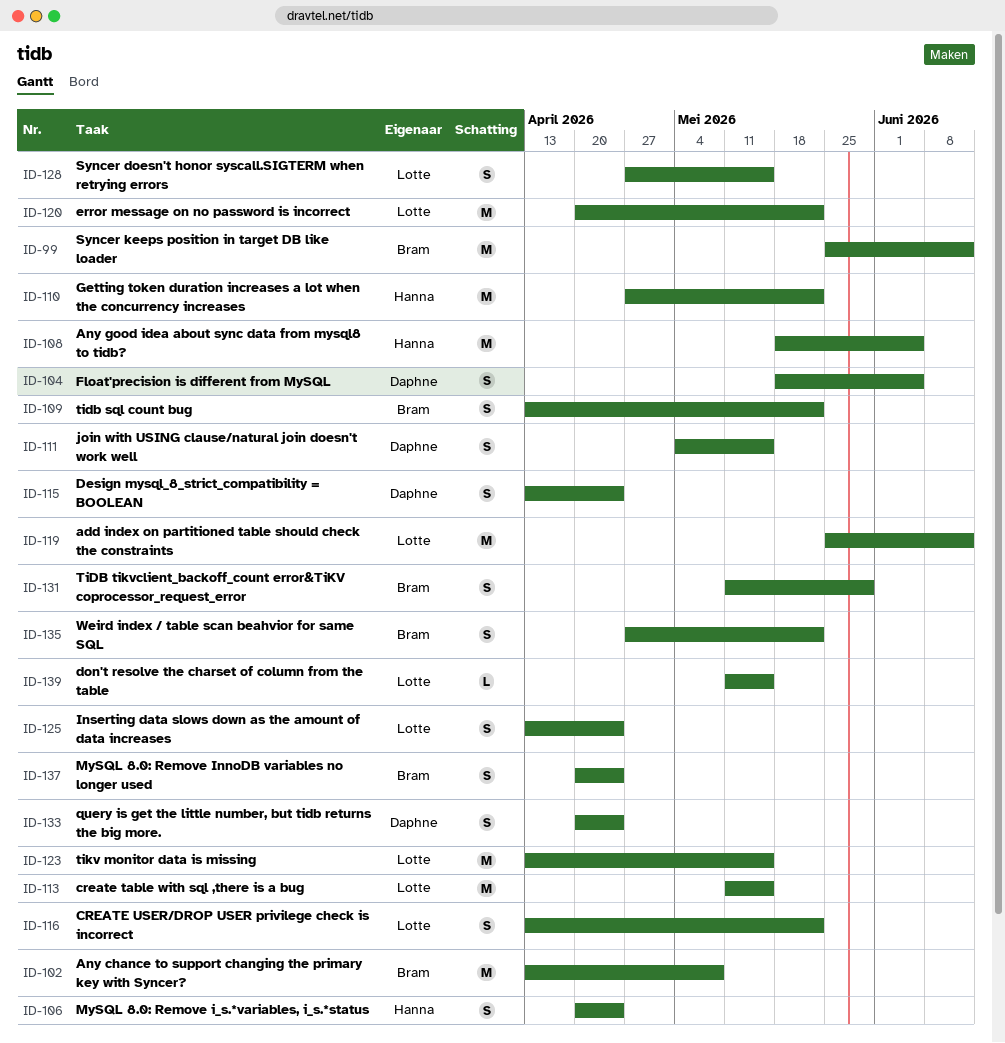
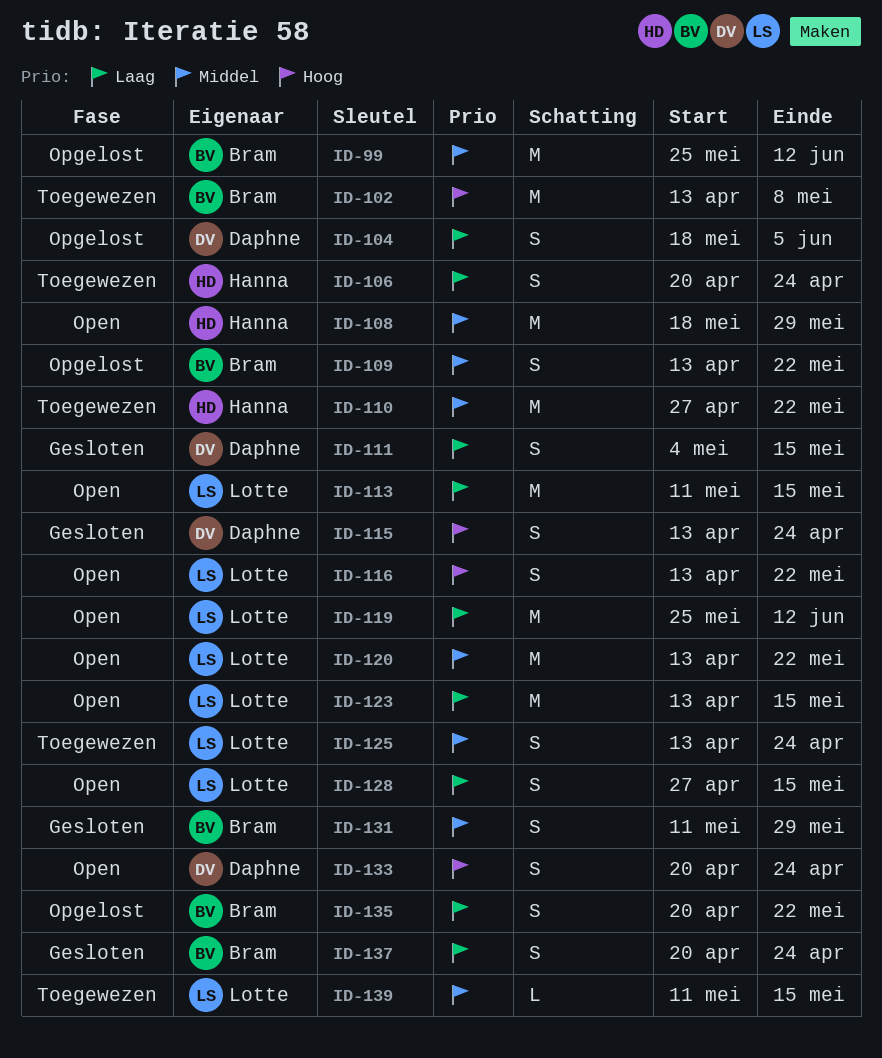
ID-108, due: Jun 5 -> May 29
ID-120, start: Apr 20 -> Apr 13
ID-135, start: Apr 27 -> Apr 20

